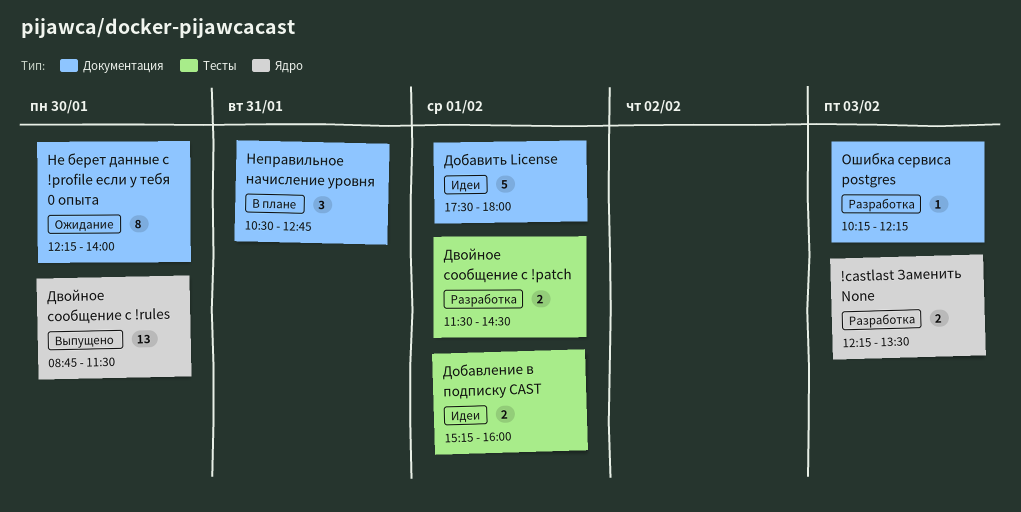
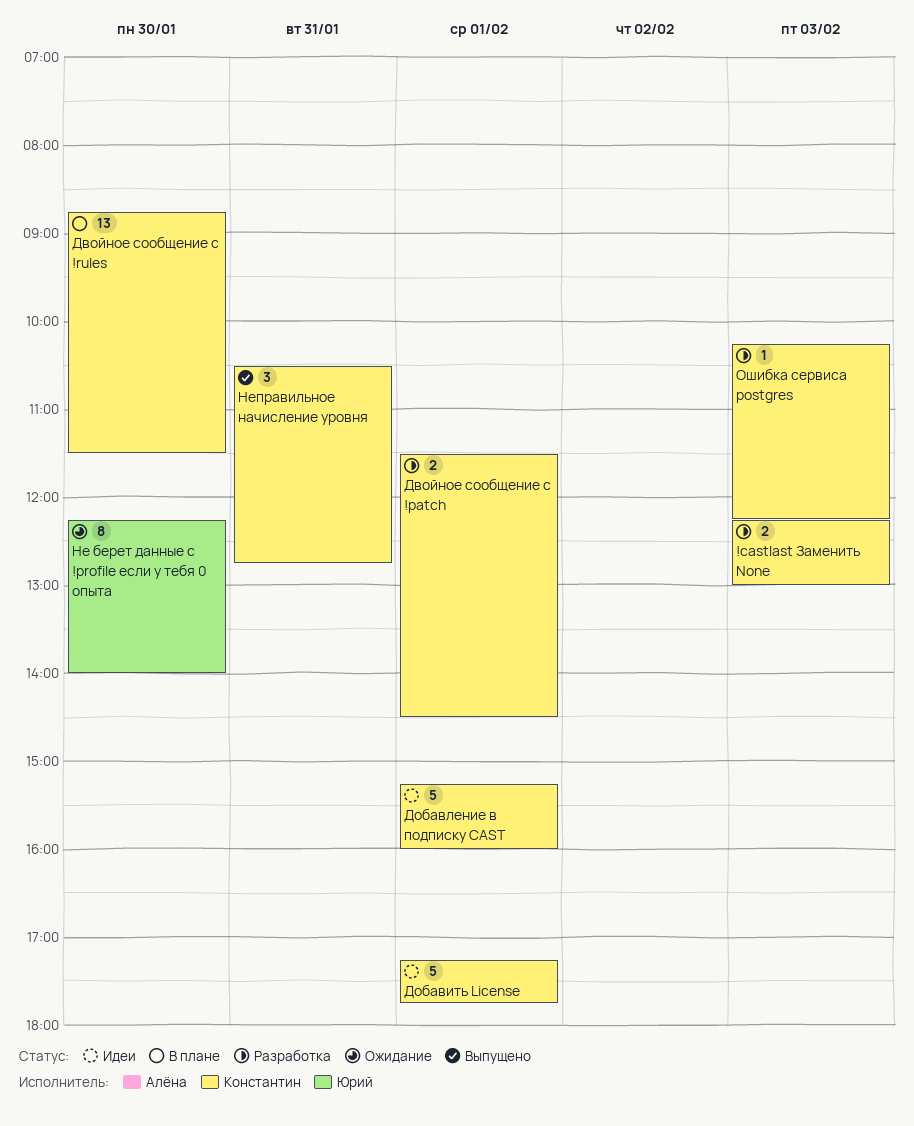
!castlast Заменить None, ends: 13:30 -> 13:00
Двойное сообщение с !rules, status: Выпущено -> В плане
Добавить License, begins: 17:30 -> 17:15
Добавить License, ends: 18:00 -> 17:45
Добавление в подписку CAST, estimate: 2 -> 5
Неправильное начисление уровня, status: В плане -> Выпущено

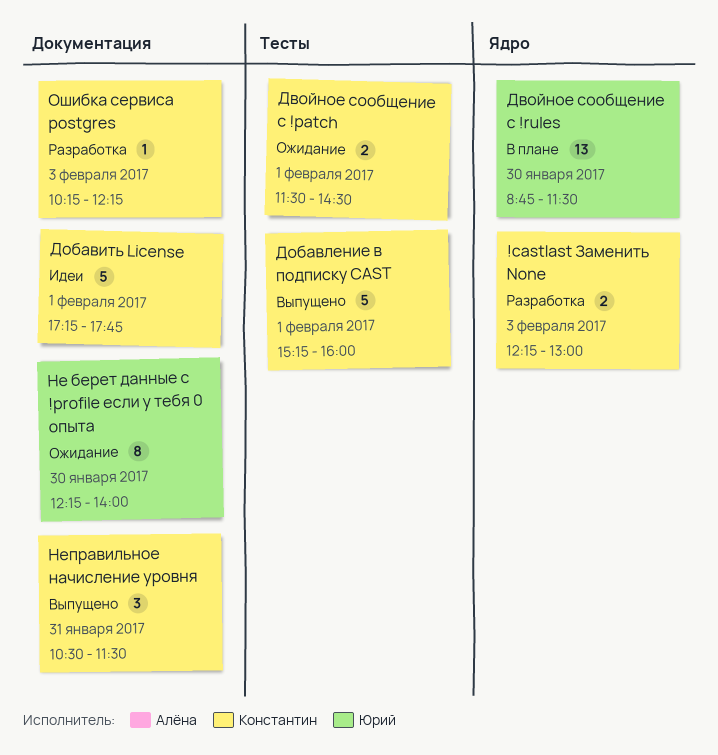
Двойное сообщение с !patch, status: Разработка -> Ожидание
Двойное сообщение с !rules, owner: Константин -> Юрий
Добавление в подписку CAST, status: Идеи -> Выпущено
Неправильное начисление уровня, ends: 12:45 -> 11:30

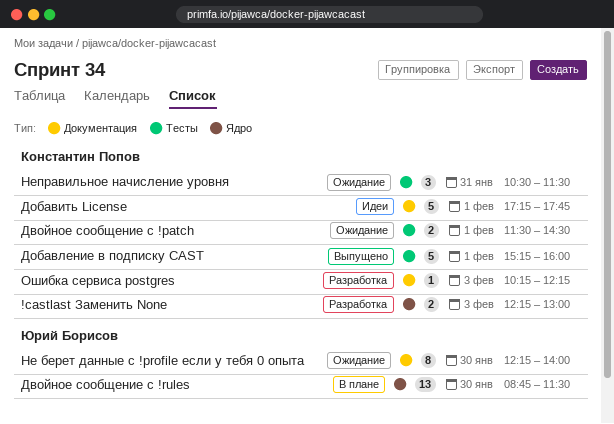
Неправильное начисление уровня, status: Выпущено -> Ожидание
Неправильное начисление уровня, label: Документация -> Тесты

